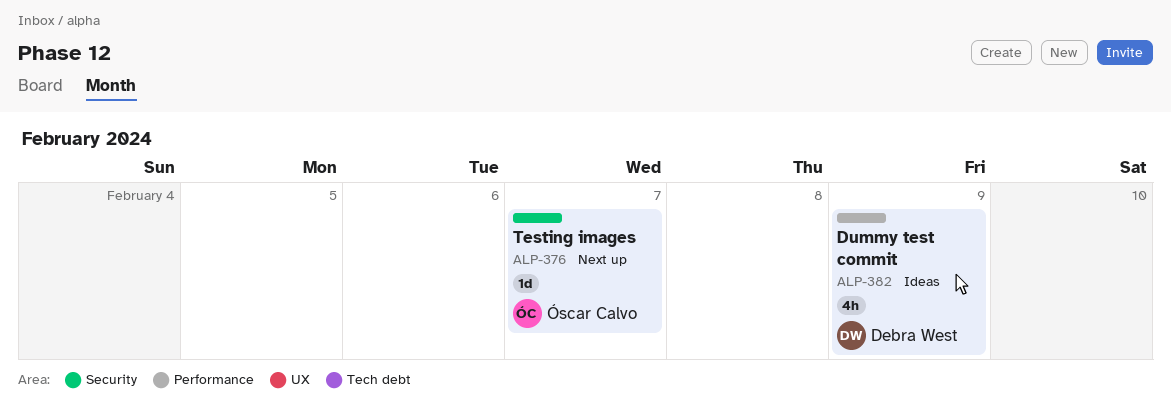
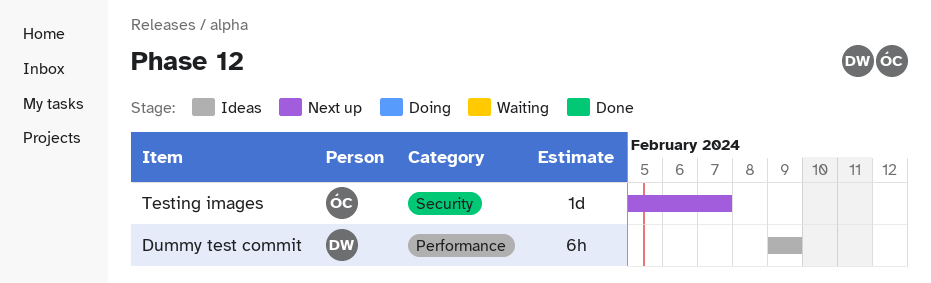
Dummy test commit, estimate: 4h -> 6h

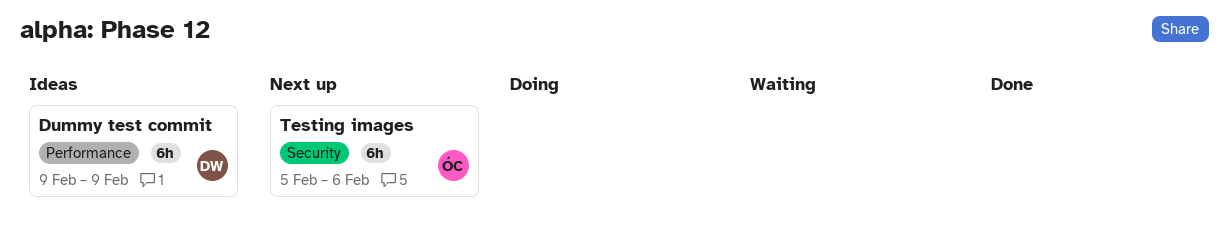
Testing images, estimate: 1d -> 6h
Testing images, due: Feb 7 -> Feb 6

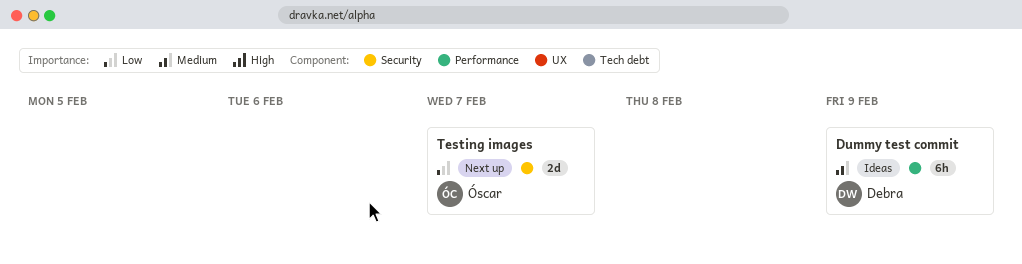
Testing images, estimate: 6h -> 2d
Testing images, due: Feb 6 -> Feb 7

